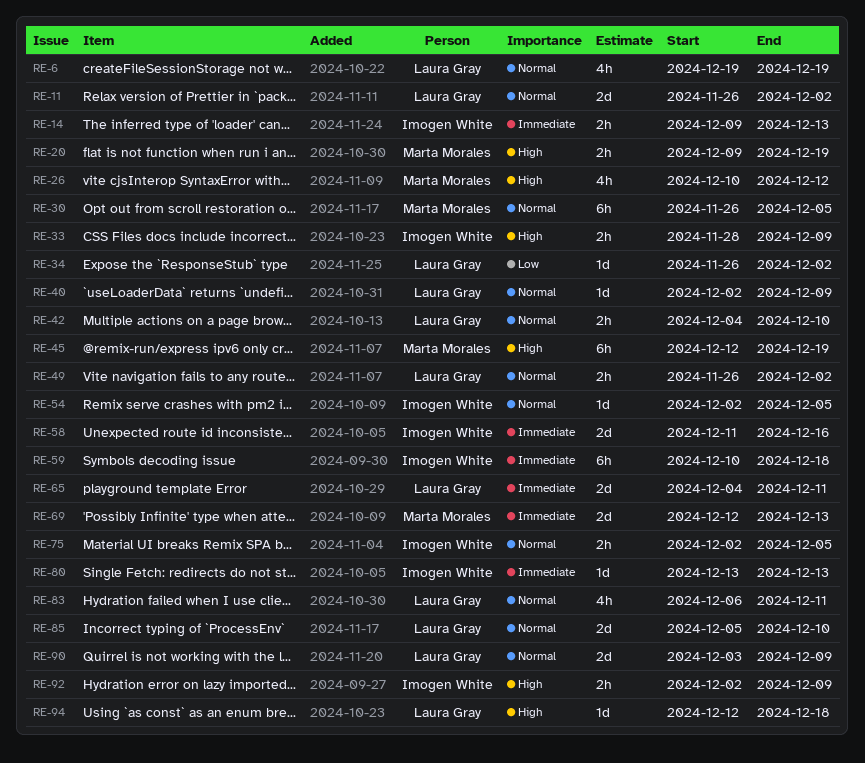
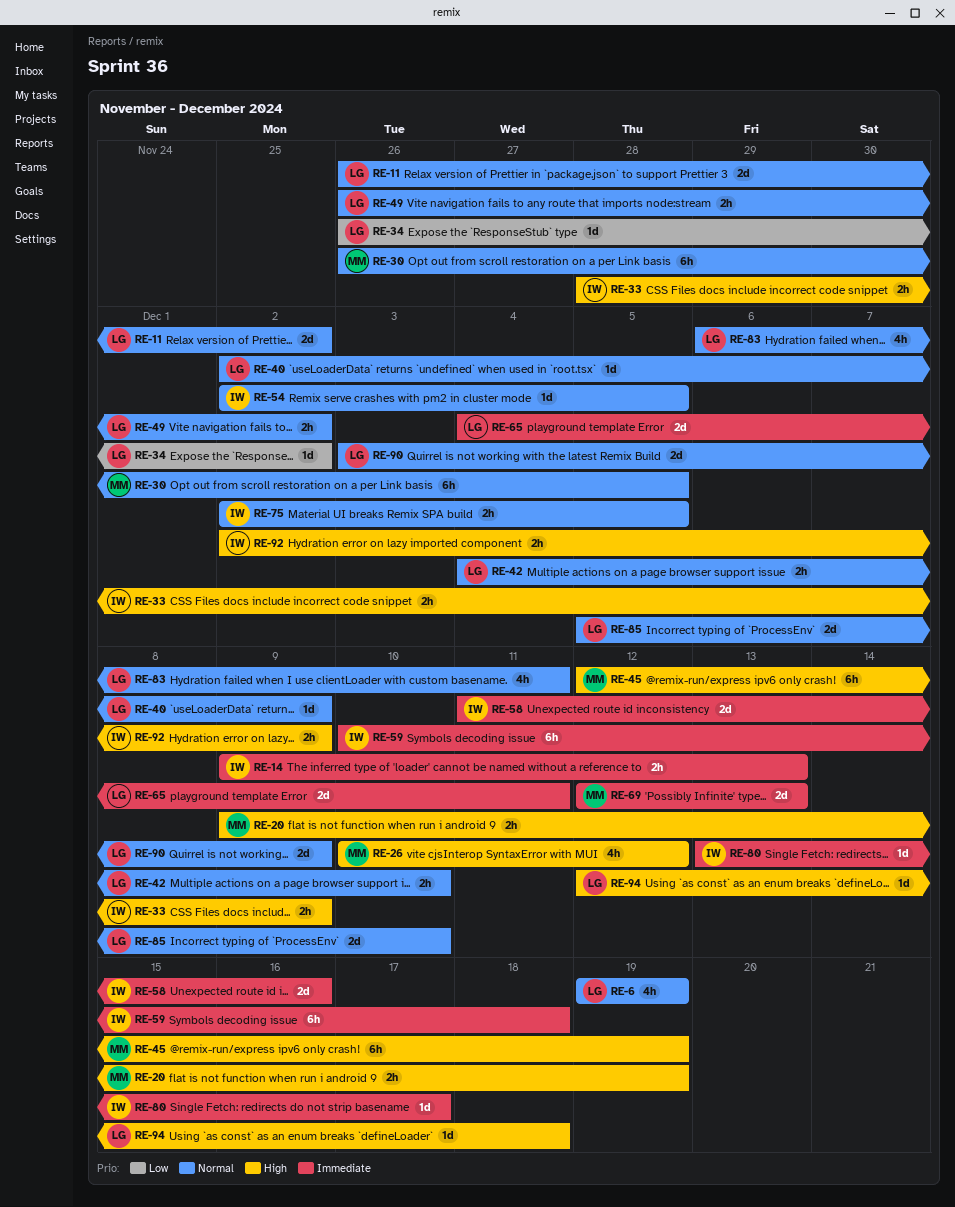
RE-80, due: Dec 13 -> Dec 17

